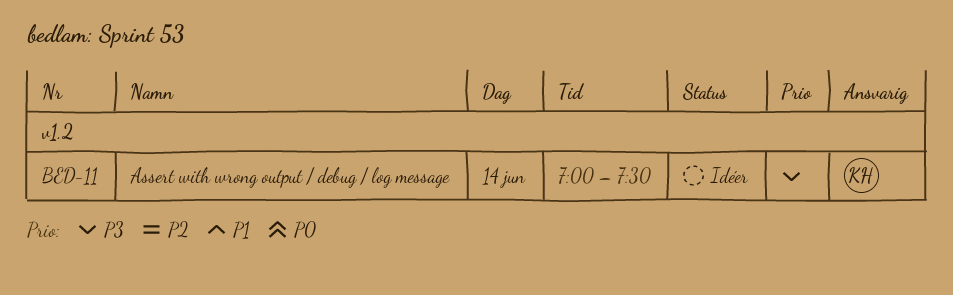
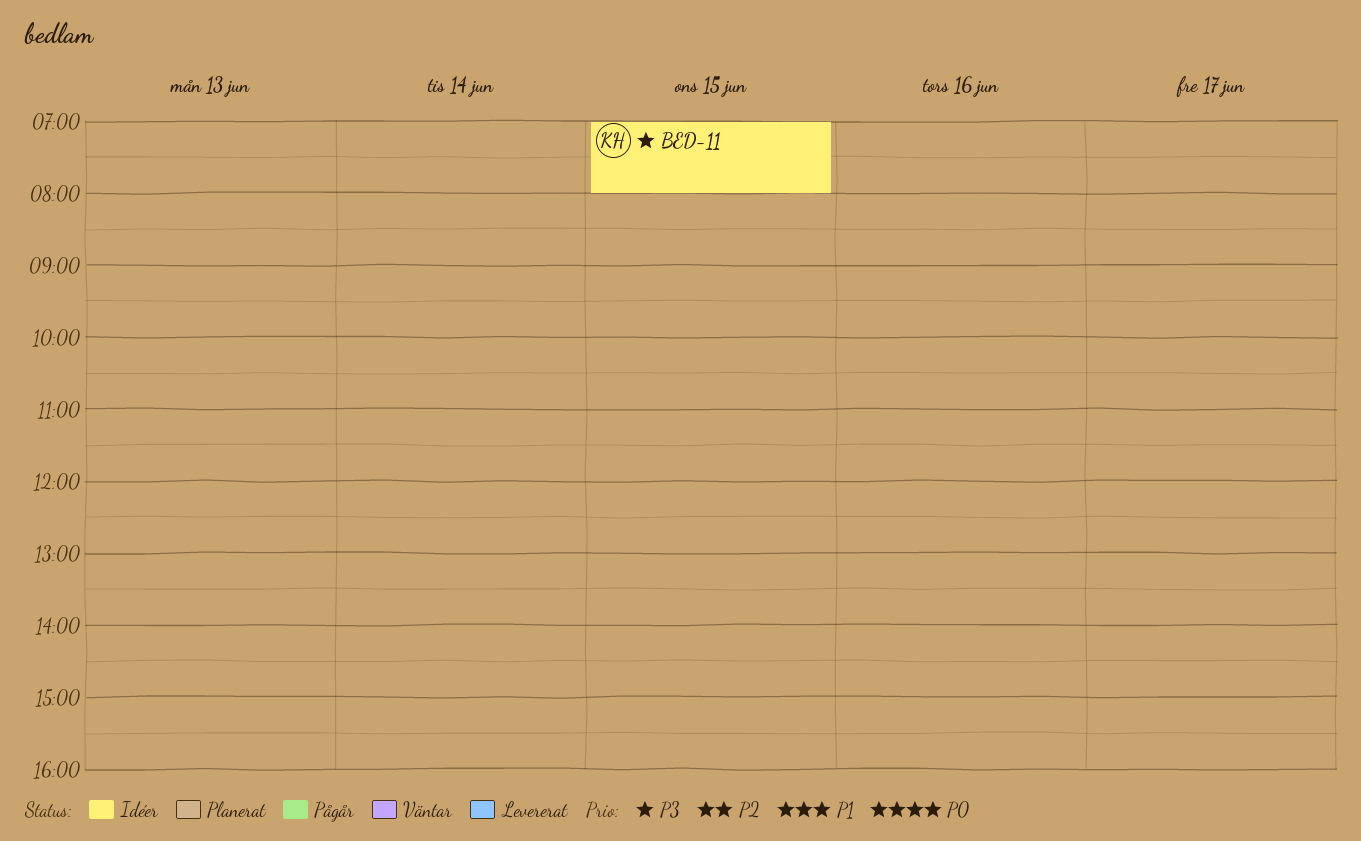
BED-11, day: Jun 14 -> Jun 15
BED-11, ends: 07:30 -> 08:00

